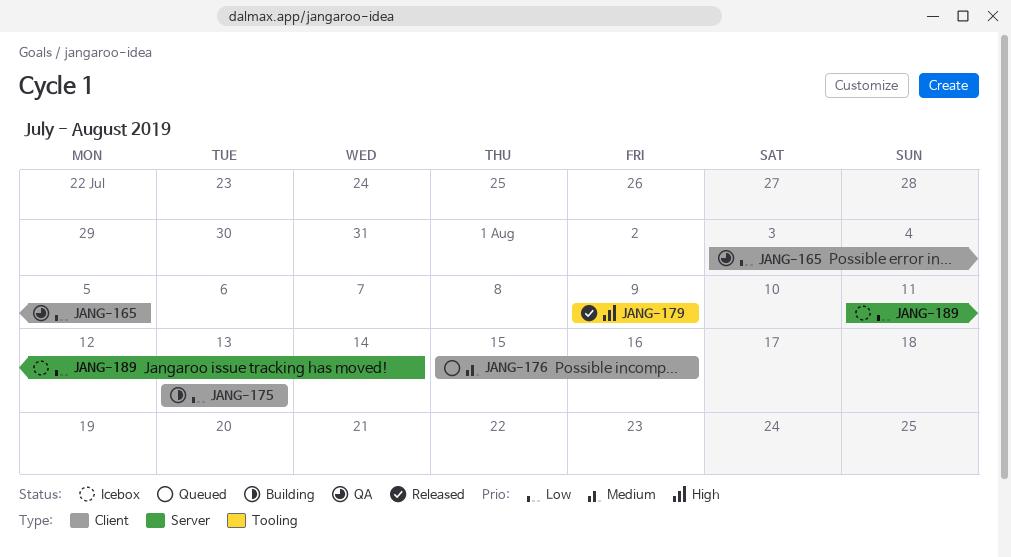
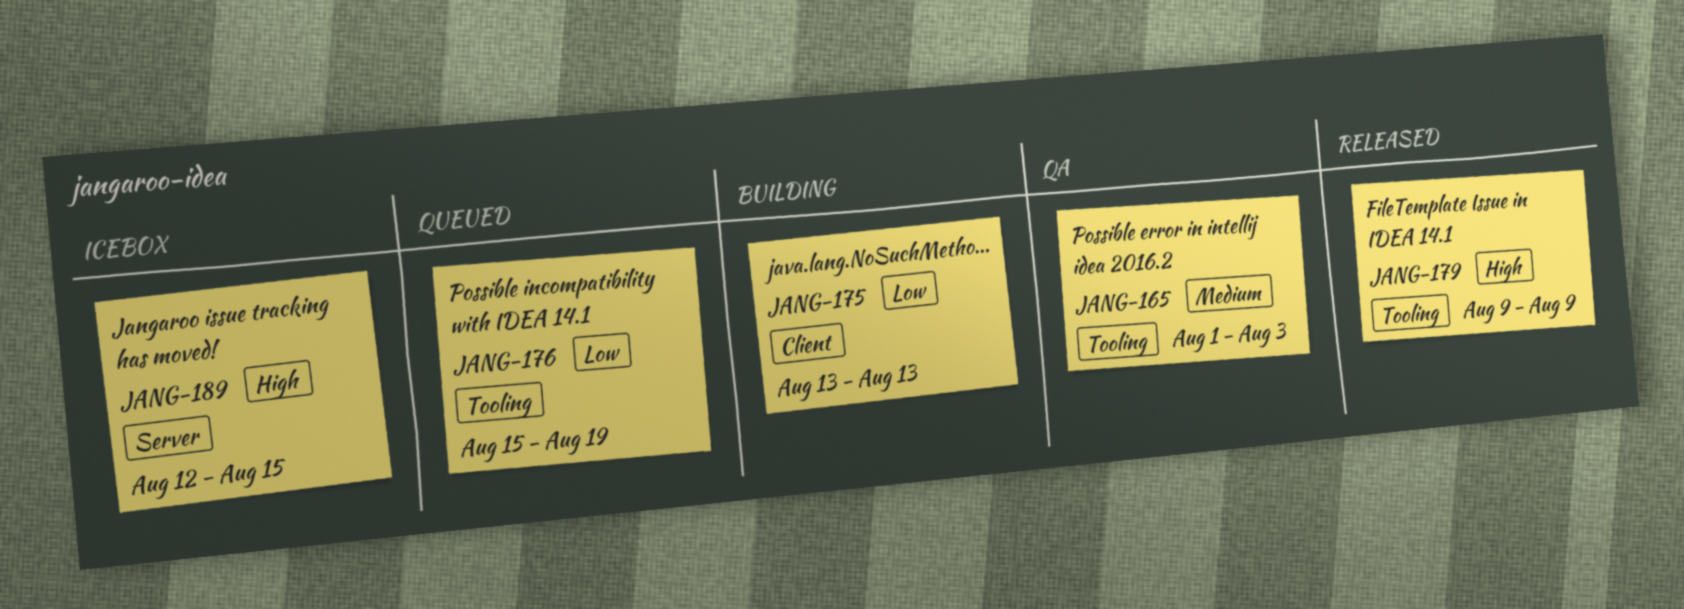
JANG-165, priority: Low -> Medium
JANG-165, label: Client -> Tooling
JANG-165, start: Aug 3 -> Aug 1
JANG-165, due: Aug 5 -> Aug 3
JANG-176, priority: Medium -> Low
JANG-176, label: Client -> Tooling
JANG-176, due: Aug 16 -> Aug 19
JANG-189, priority: Low -> High
JANG-189, start: Aug 11 -> Aug 12
JANG-189, due: Aug 14 -> Aug 15

